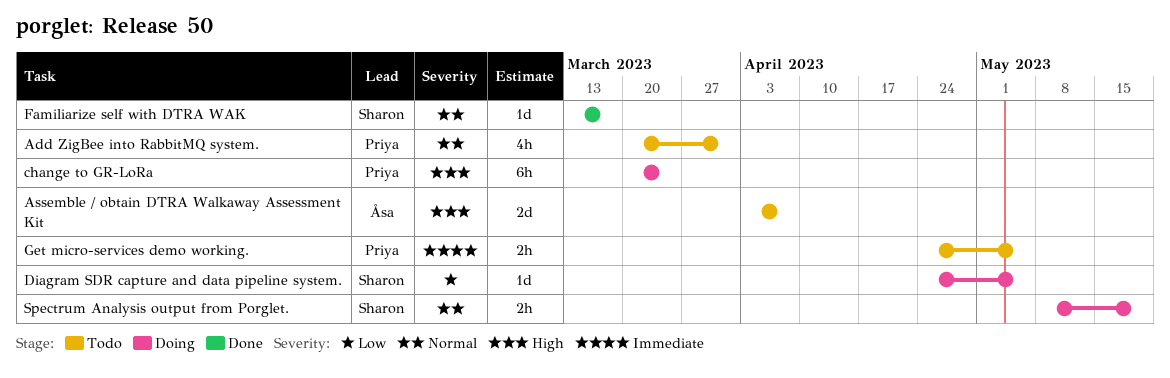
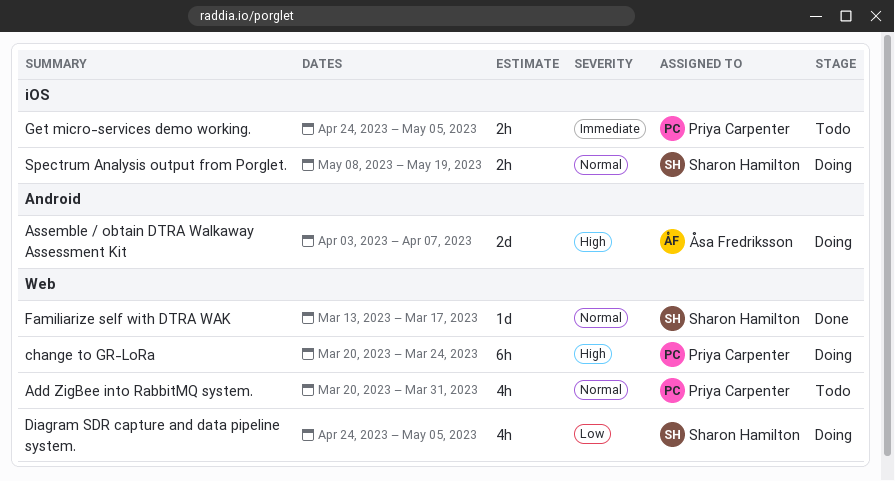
Assemble / obtain DTRA Walkaway Assessment Kit, status: Todo -> Doing
Diagram SDR capture and data pipeline system., estimate: 1d -> 4h

